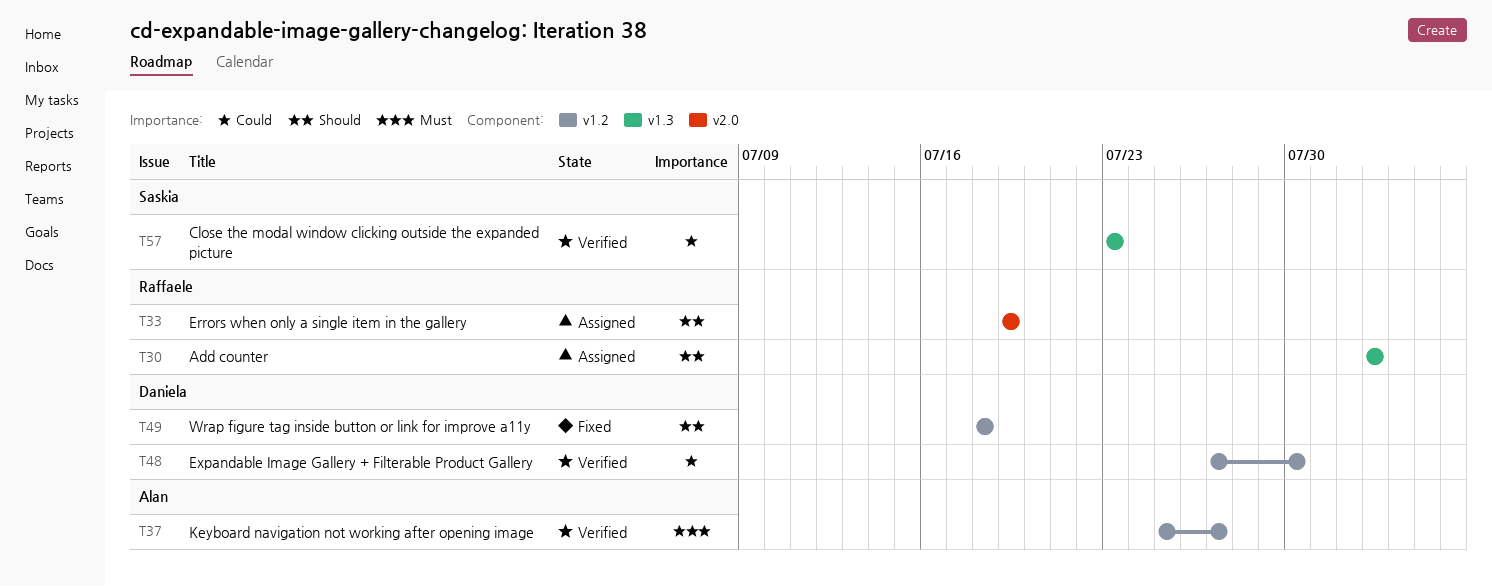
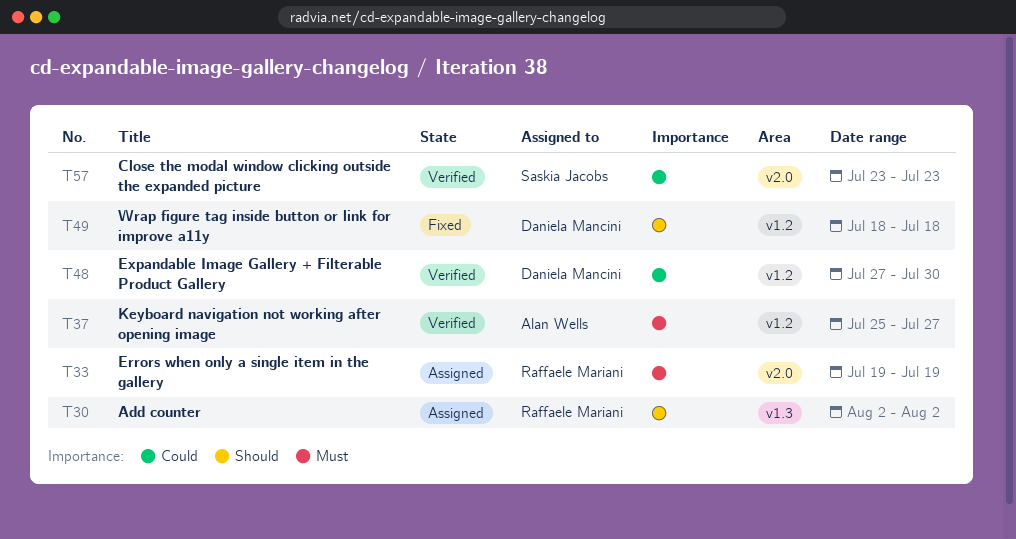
T33, priority: Should -> Must
T57, label: v1.3 -> v2.0

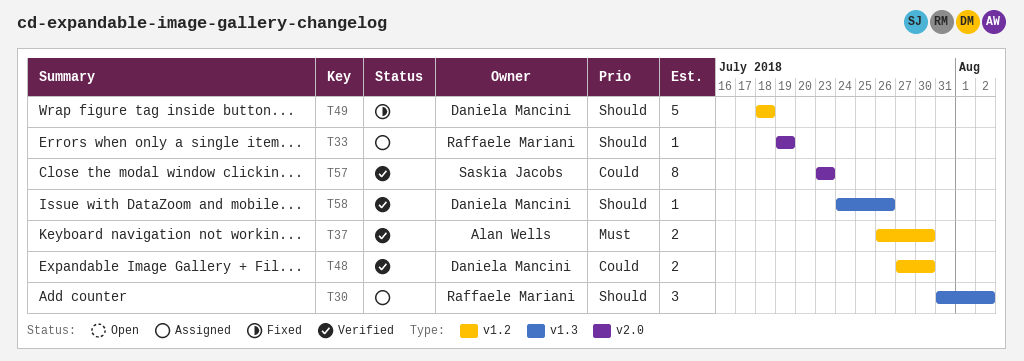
T30, start: Aug 2 -> Jul 31
T33, priority: Must -> Should
T37, start: Jul 25 -> Jul 26
T37, due: Jul 27 -> Jul 30
T58: none -> present

